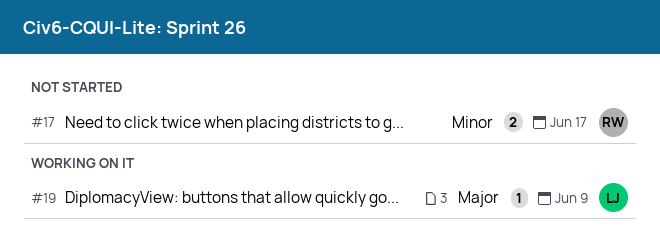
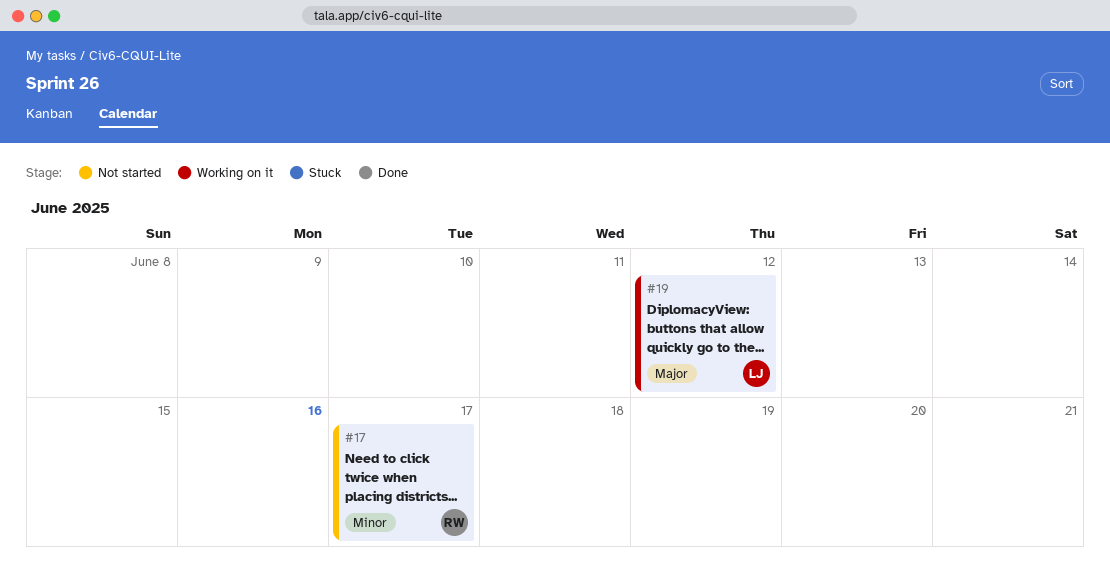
#19, due: Jun 9 -> Jun 12

